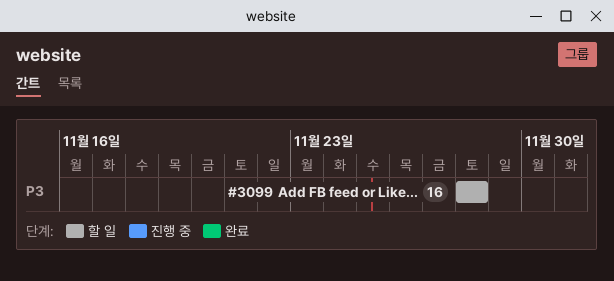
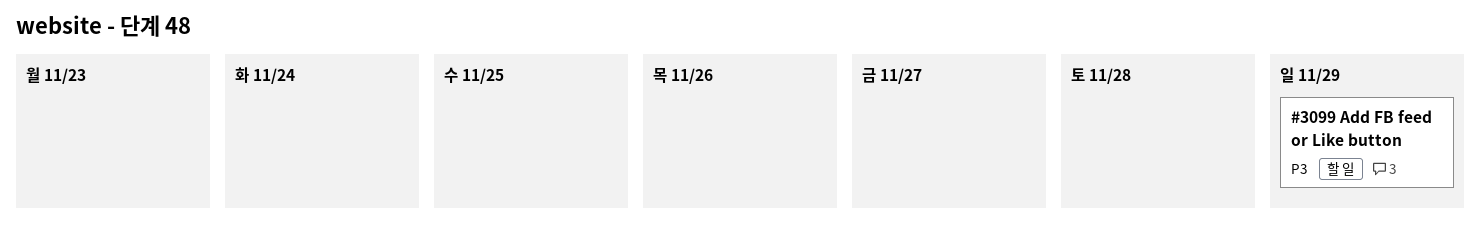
#3099, due: Nov 28 -> Nov 29

